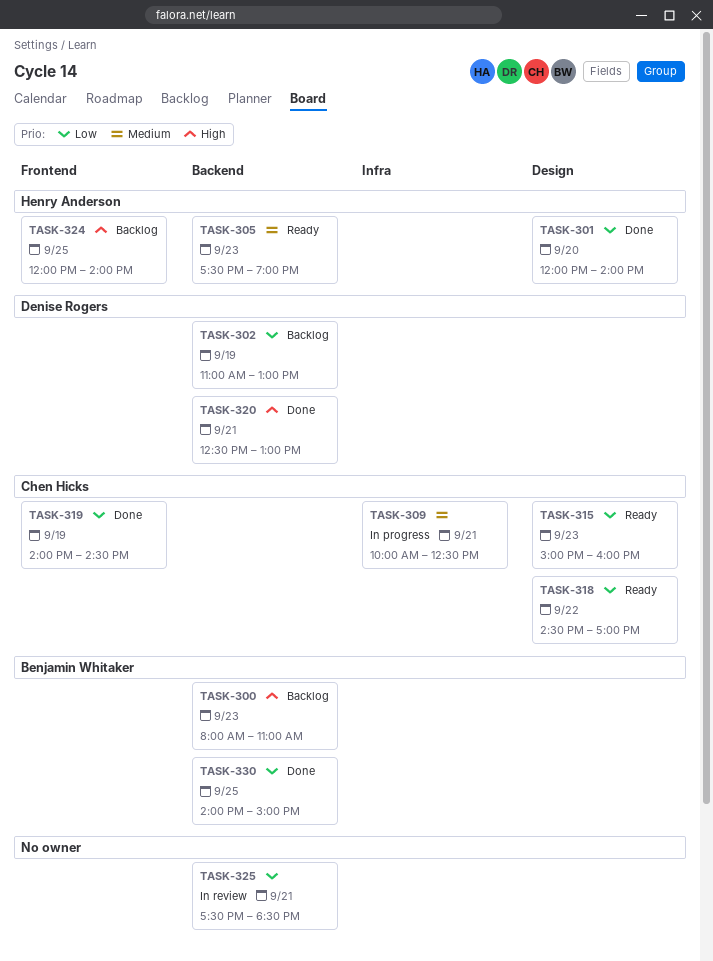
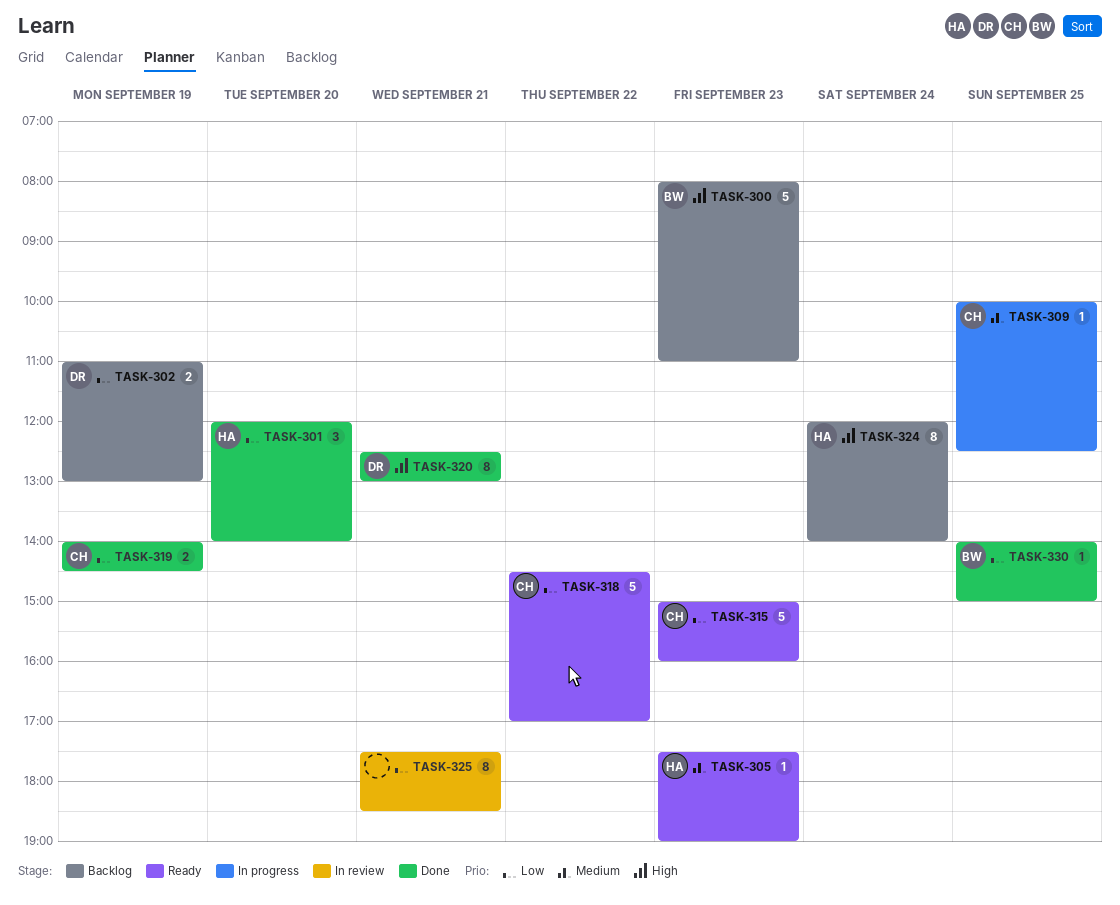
TASK-309, day: Sep 21 -> Sep 25
TASK-324, day: Sep 25 -> Sep 24

